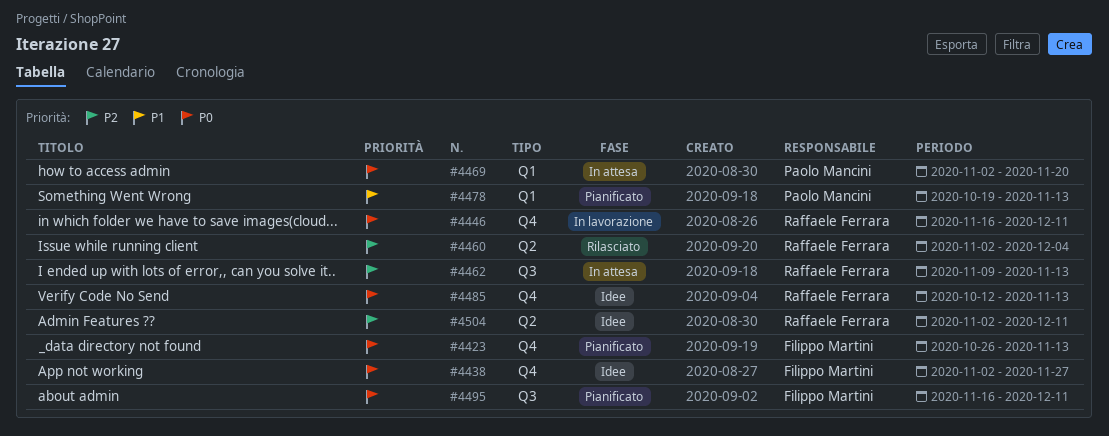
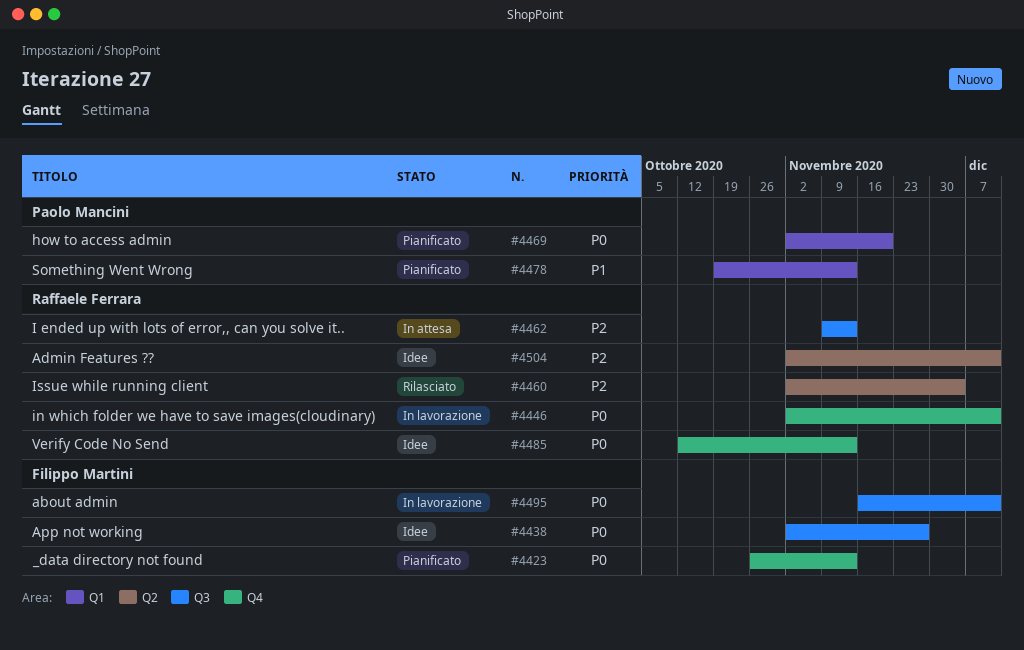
#4438, label: Q4 -> Q3
#4446, start: Nov 16 -> Nov 2
#4469, status: In attesa -> Pianificato
#4495, status: Pianificato -> In lavorazione

